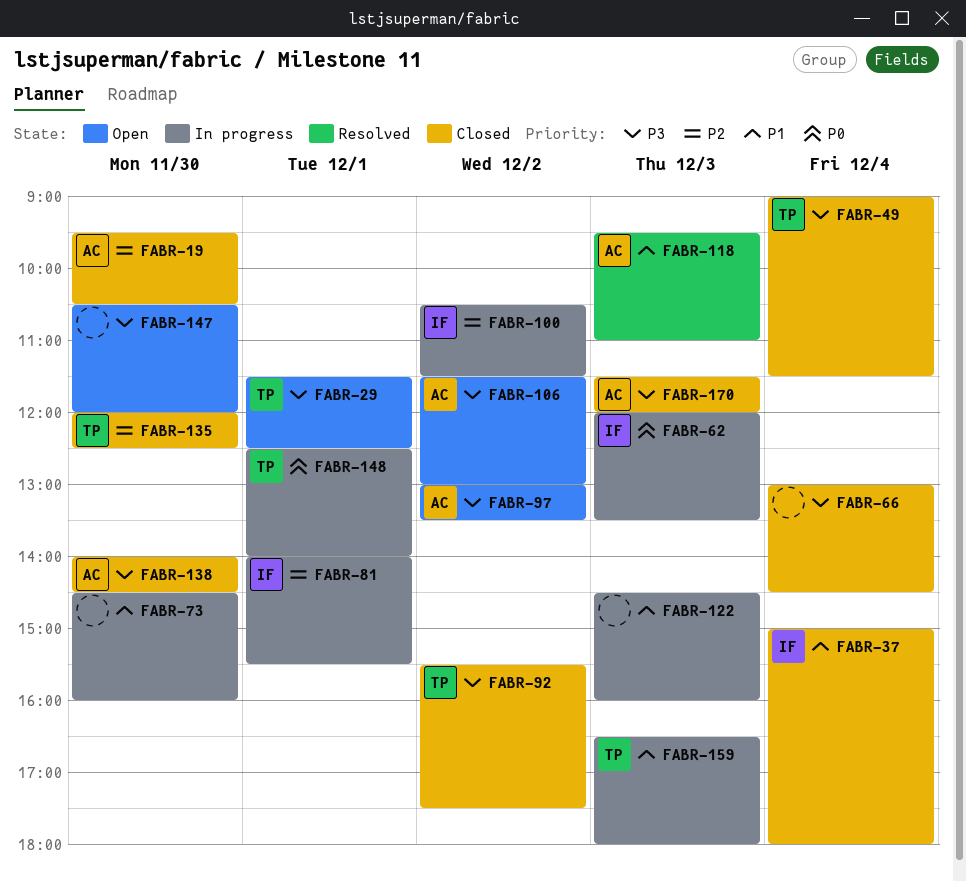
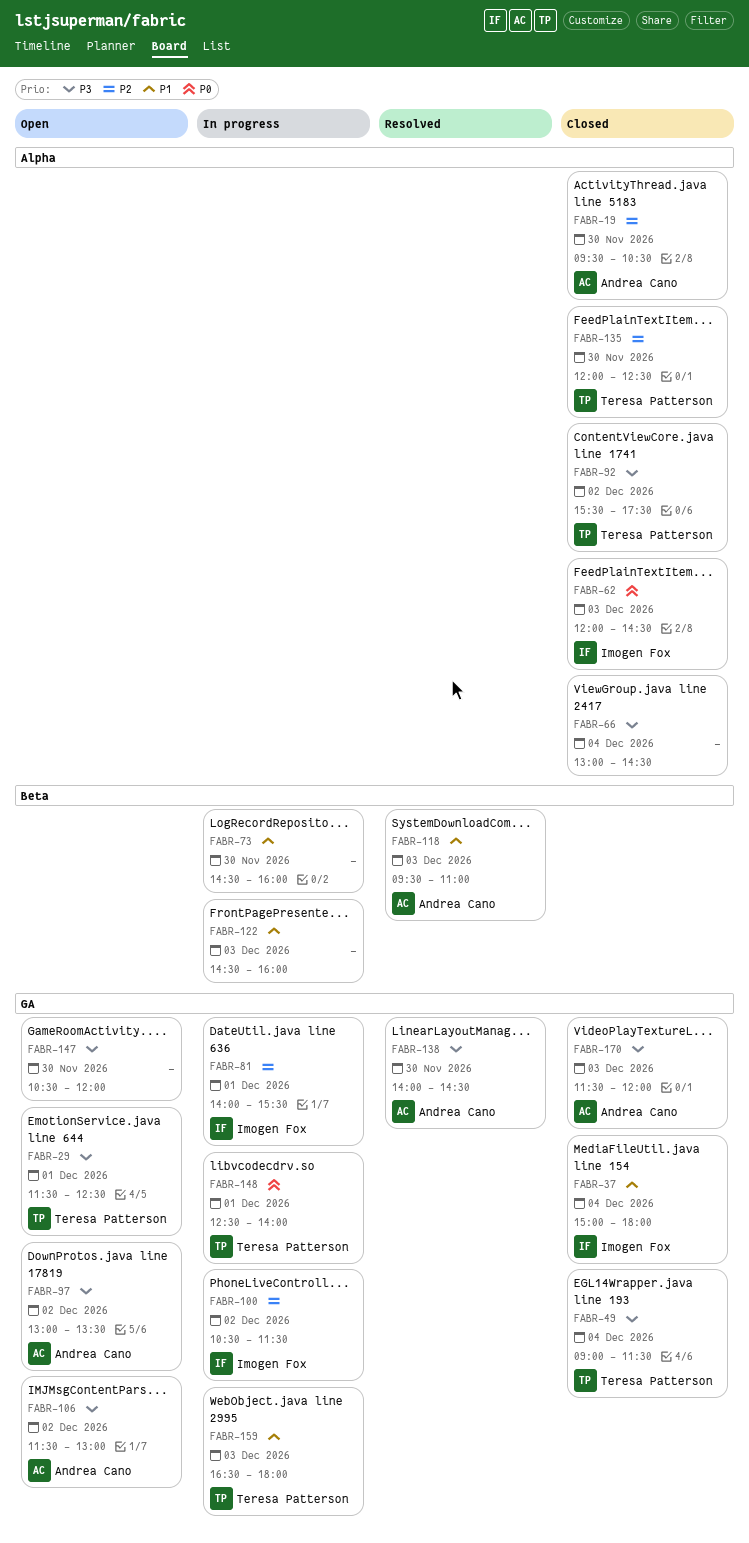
FABR-62, status: In progress -> Closed
FABR-62, ends: 13:30 -> 14:30
FABR-138, status: Closed -> Resolved

